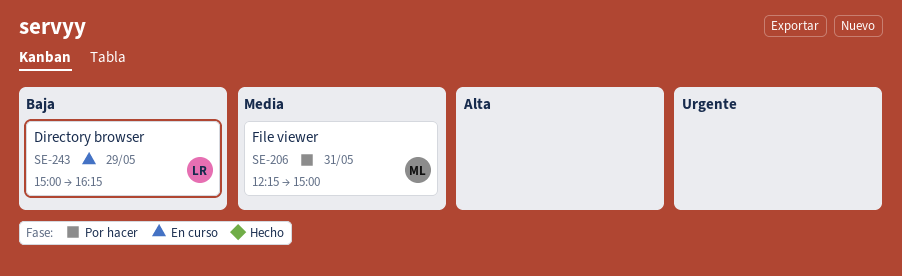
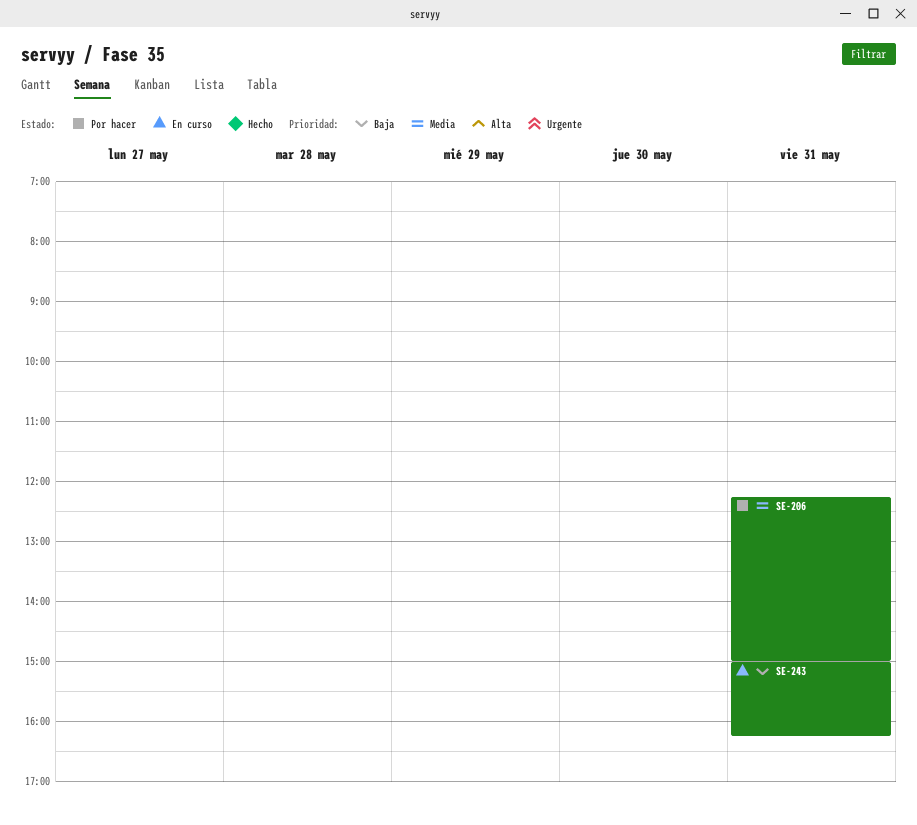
SE-243, day: May 29 -> May 31

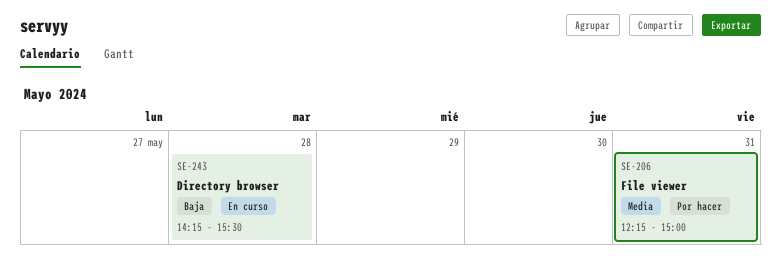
SE-243, day: May 31 -> May 28
SE-243, begins: 15:00 -> 14:15
SE-243, ends: 16:15 -> 15:30

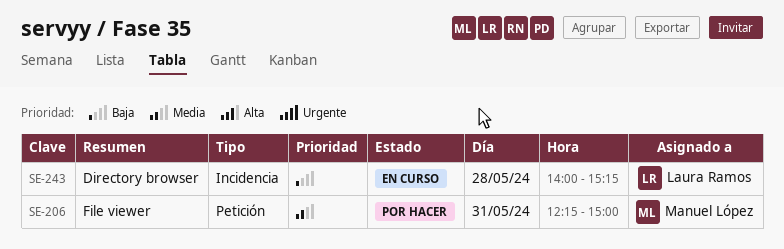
SE-243, begins: 14:15 -> 14:00
SE-243, ends: 15:30 -> 15:15

